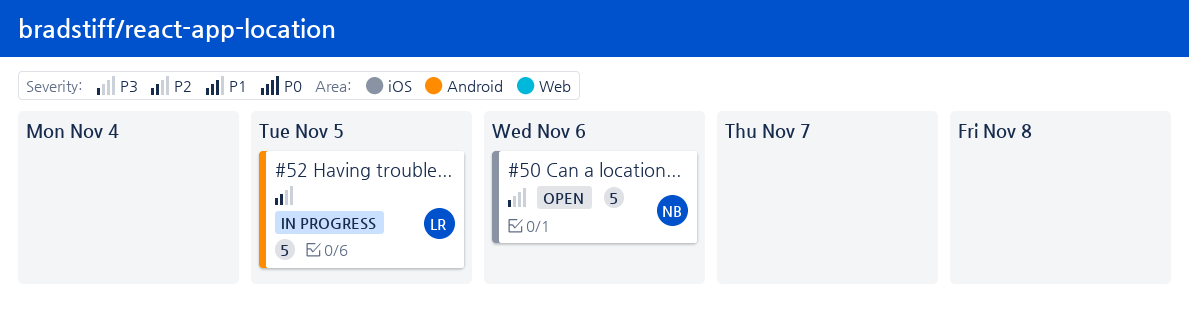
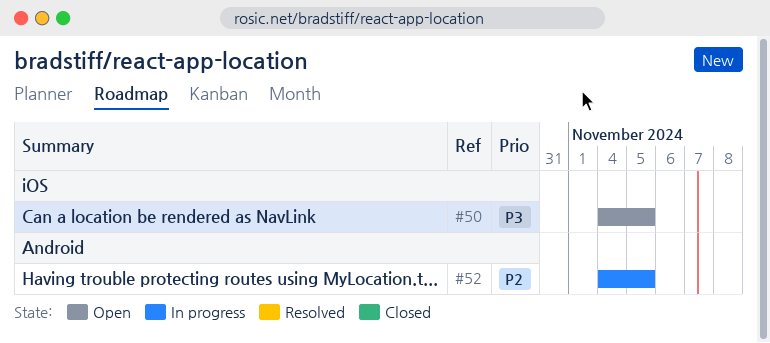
#50, due: Nov 6 -> Nov 5

